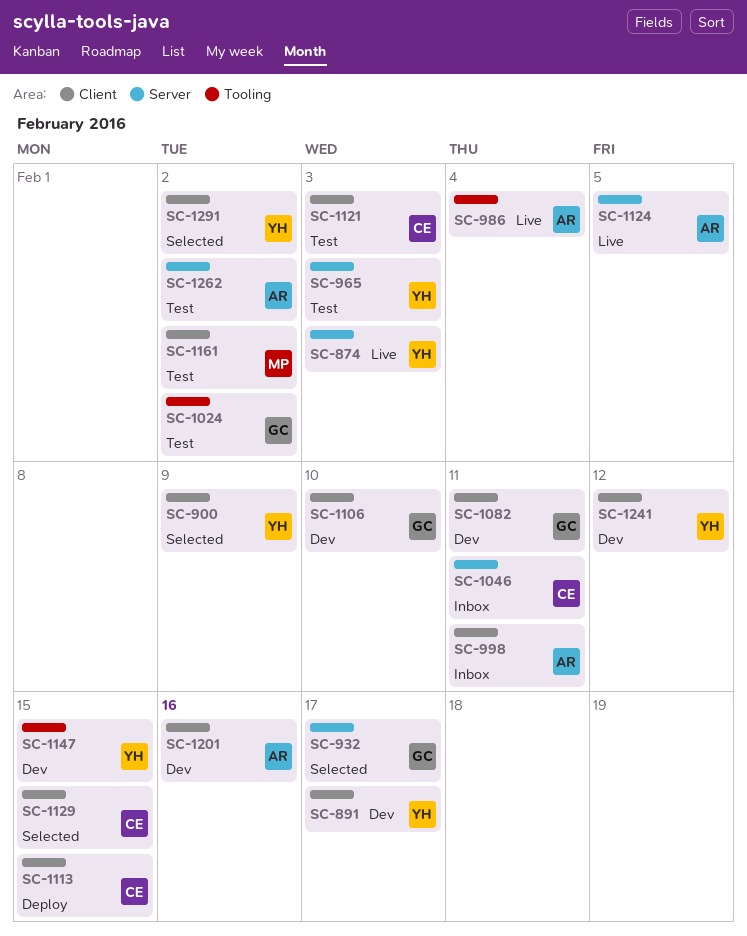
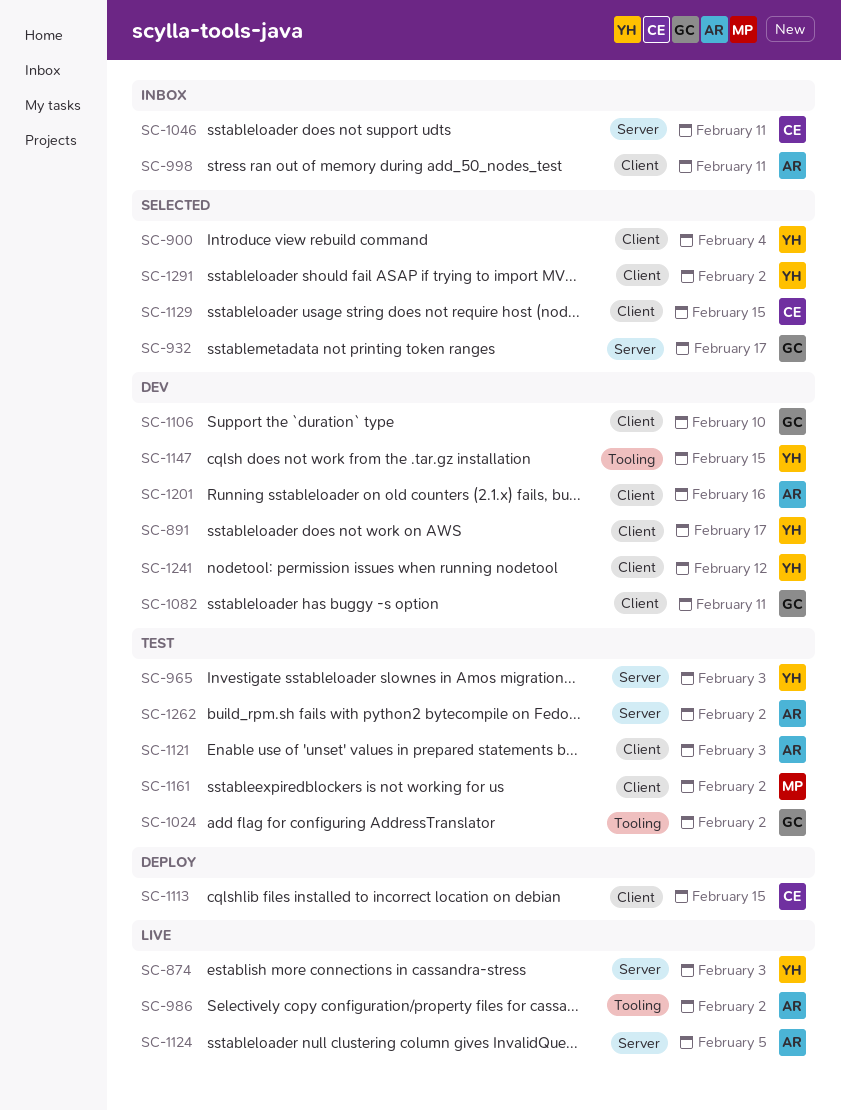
SC-900, due: Feb 9 -> Feb 4
SC-986, due: Feb 4 -> Feb 2
SC-1121, owner: CE -> AR

